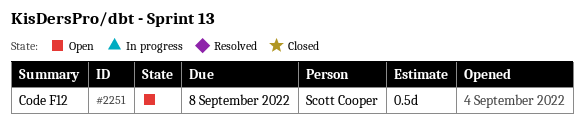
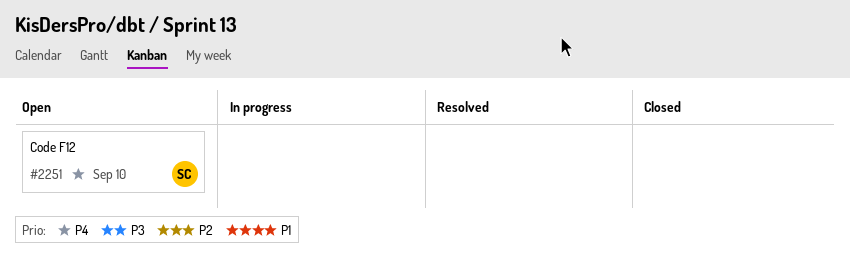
#2251, due: Sep 8 -> Sep 10

